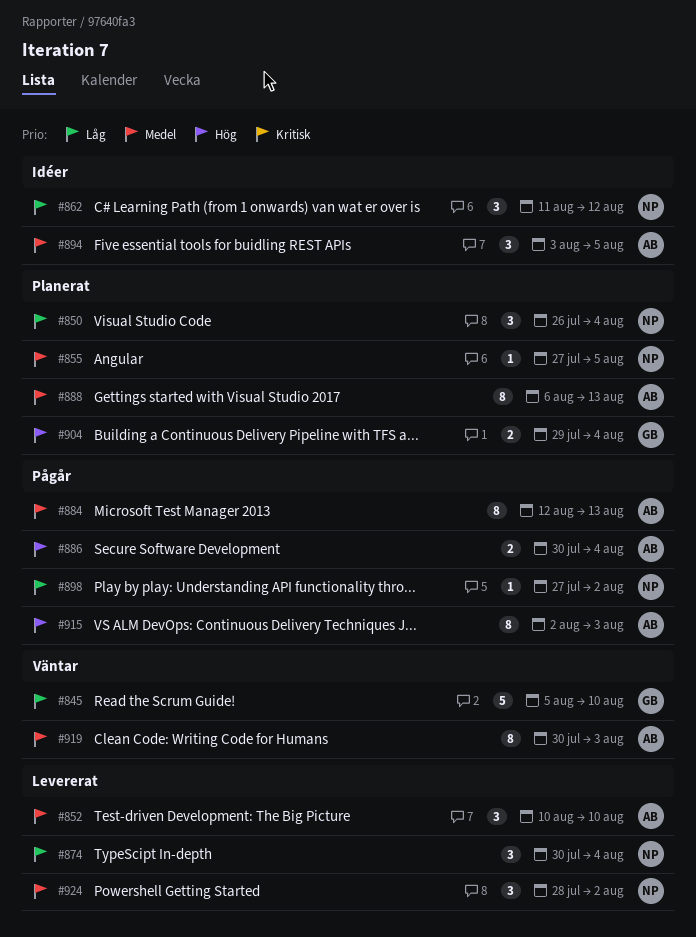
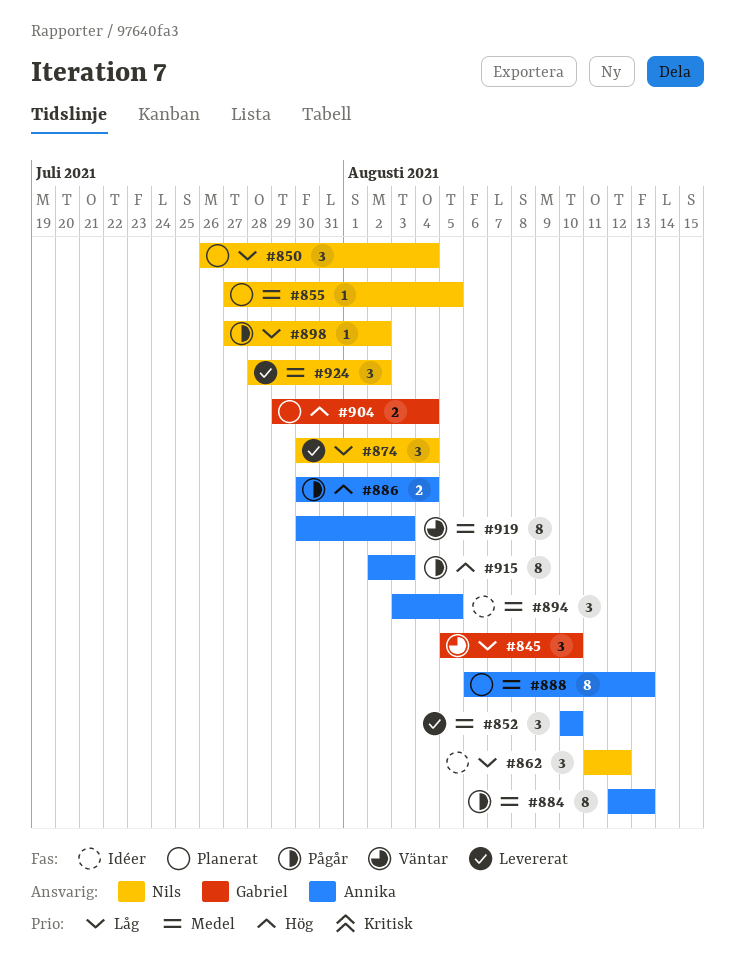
#845, estimate: 5 -> 3

